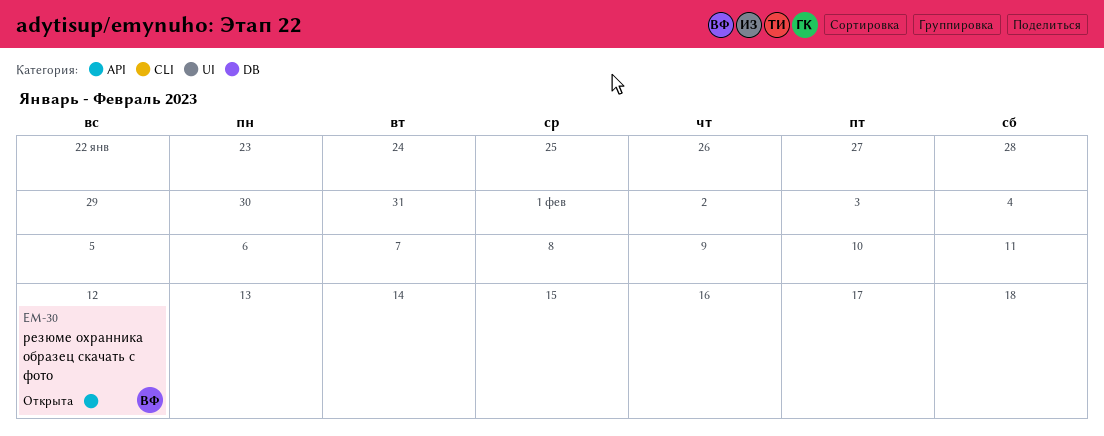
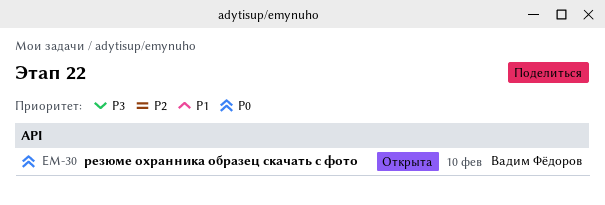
EM-30, due: Feb 12 -> Feb 10

